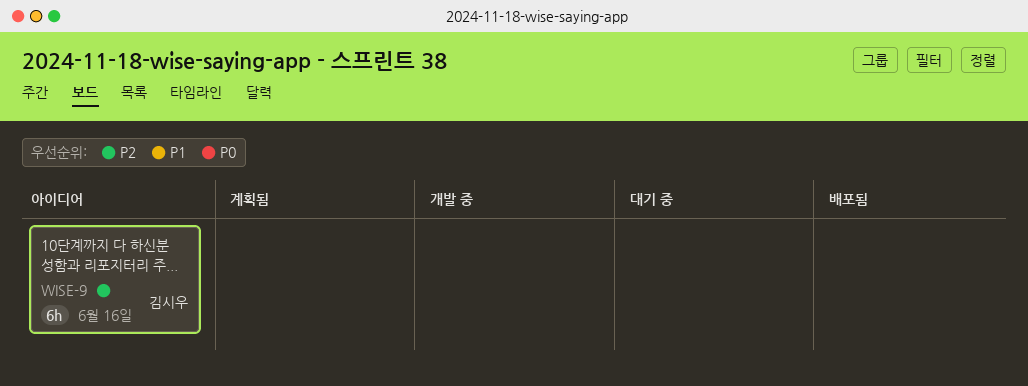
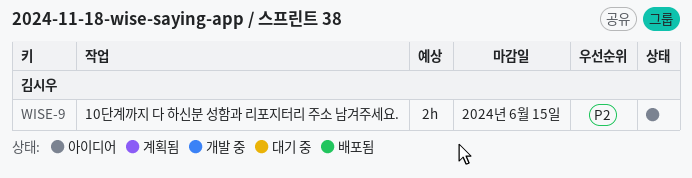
WISE-9, estimate: 6h -> 2h
WISE-9, due: Jun 16 -> Jun 15

